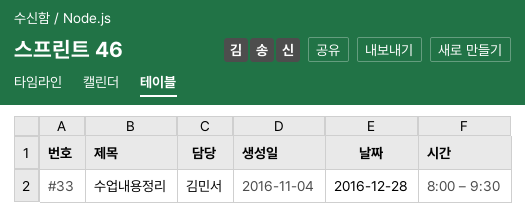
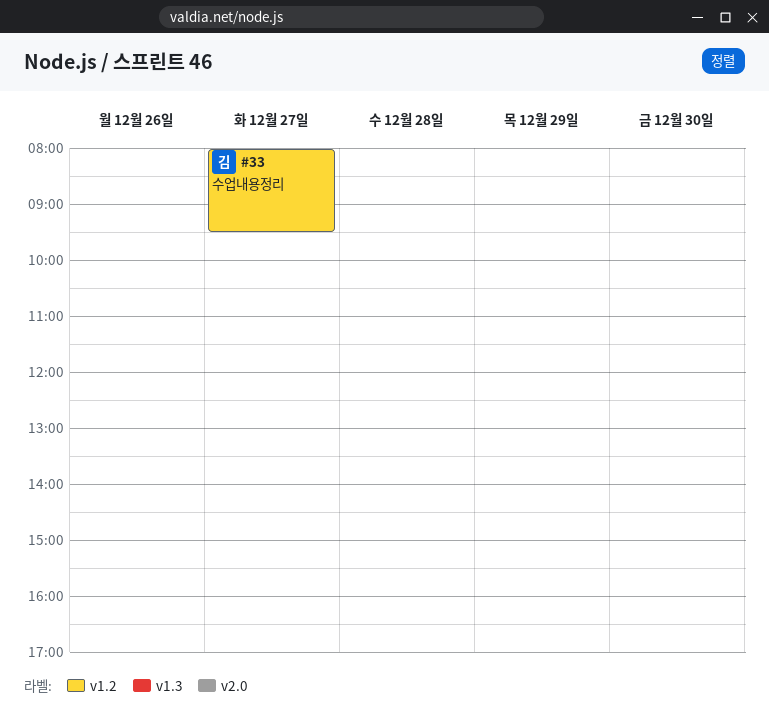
#33, day: Dec 28 -> Dec 27

